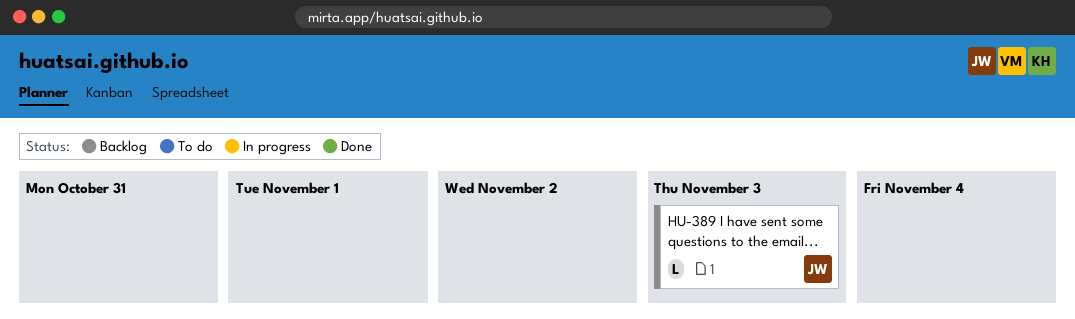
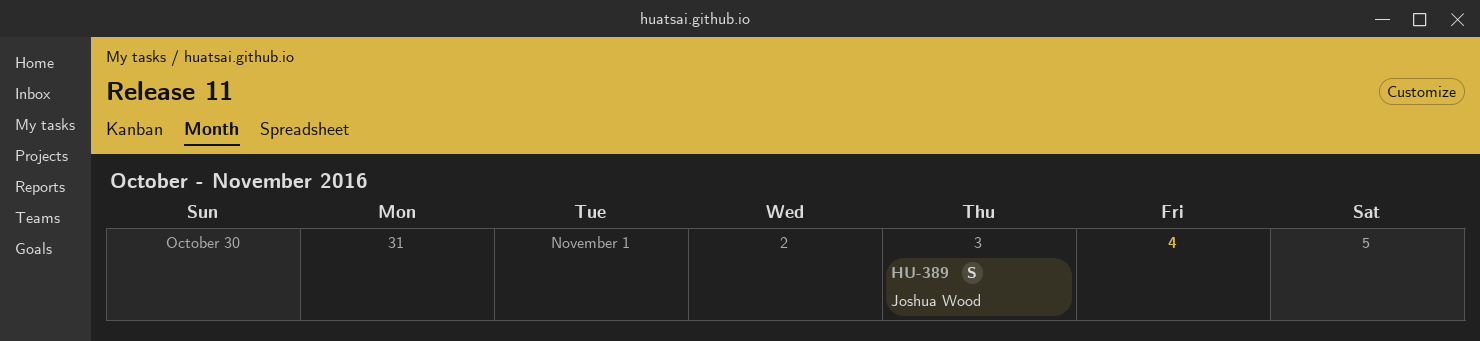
HU-389, estimate: L -> S

